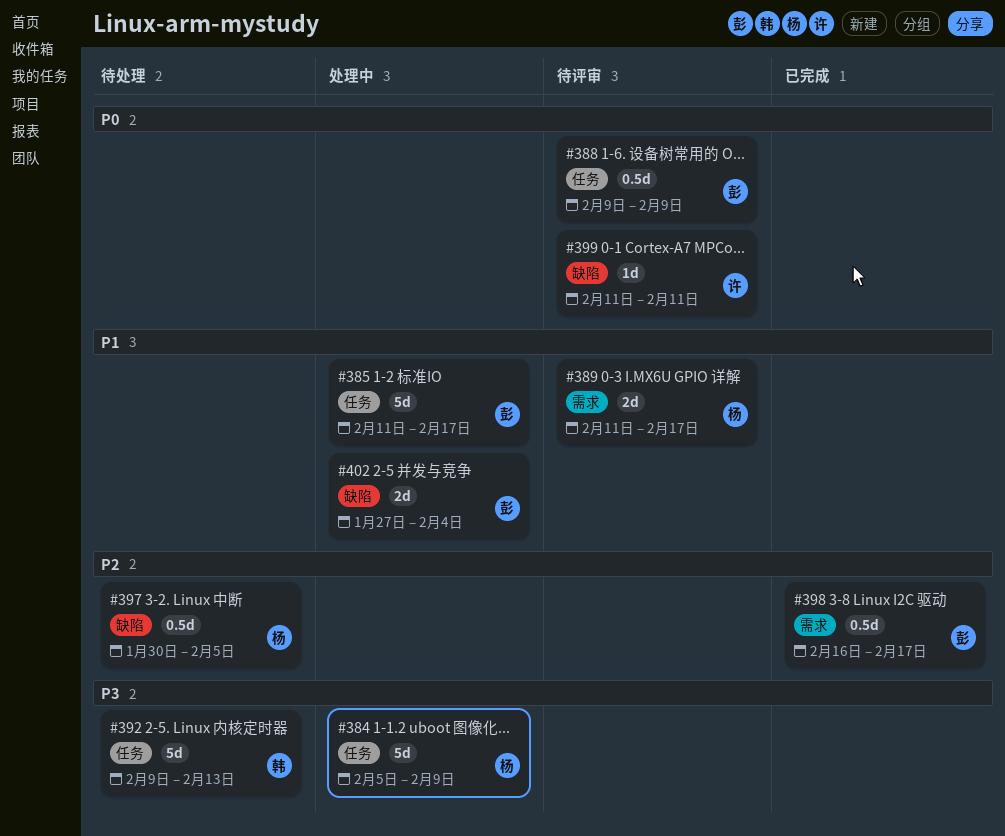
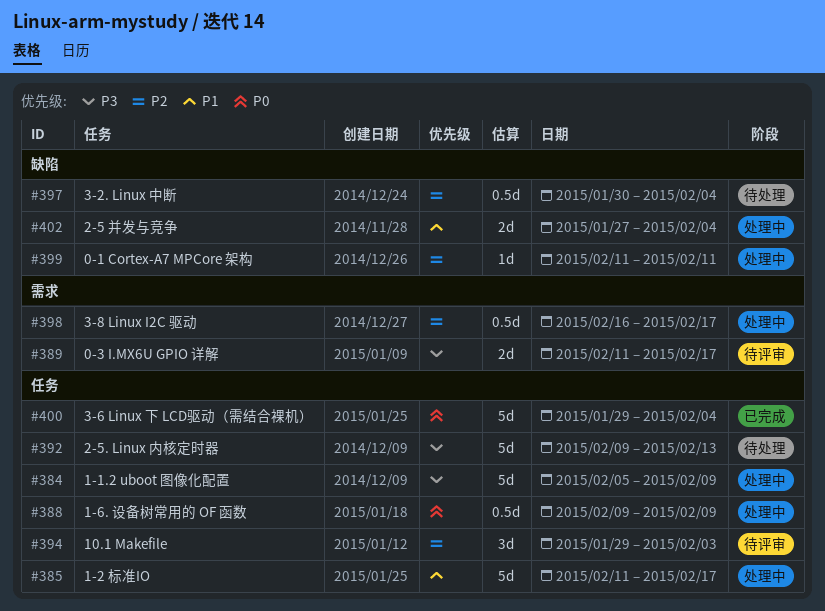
#388, status: 待评审 -> 处理中
#389, priority: P1 -> P3
#394: none -> present
#397, due: Feb 5 -> Feb 4
#398, status: 已完成 -> 处理中
#399, status: 待评审 -> 处理中
#399, priority: P0 -> P2
#400: none -> present

